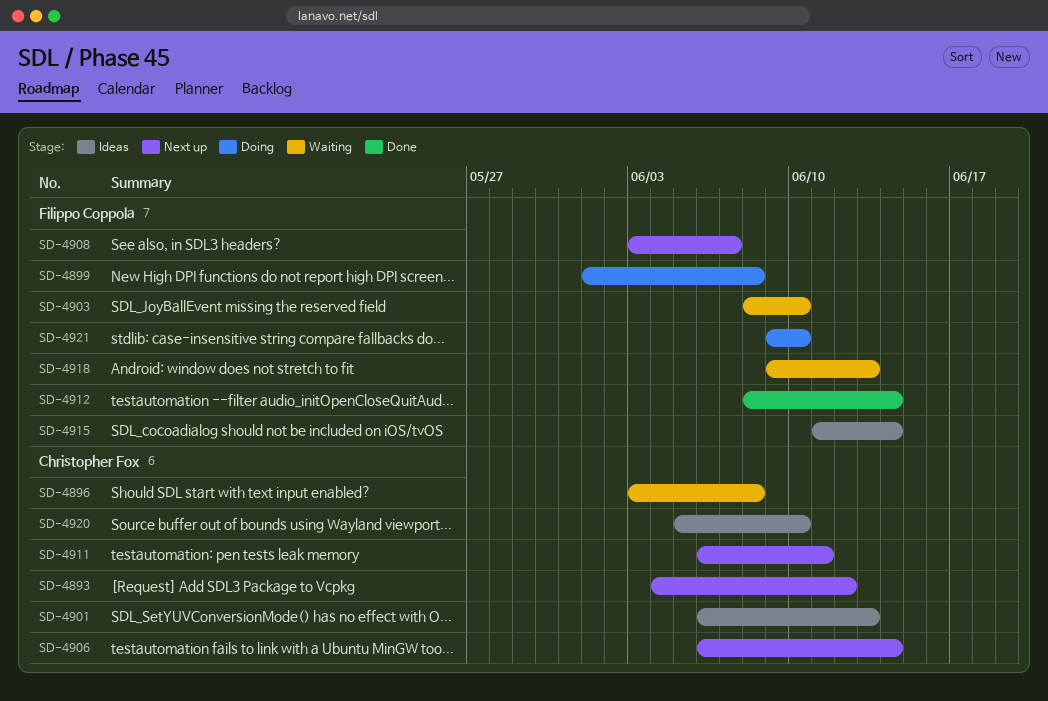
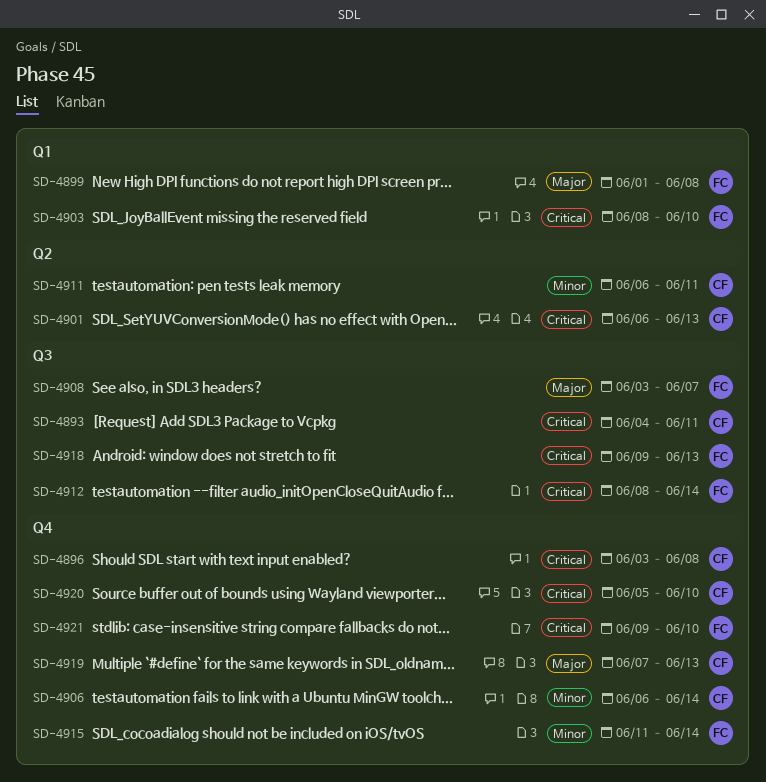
SD-4893, due: Jun 12 -> Jun 11
SD-4919: none -> present

